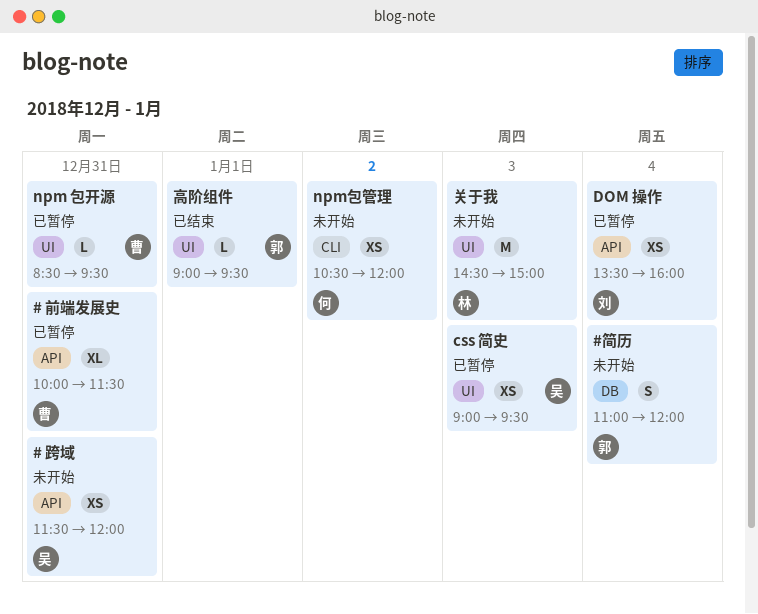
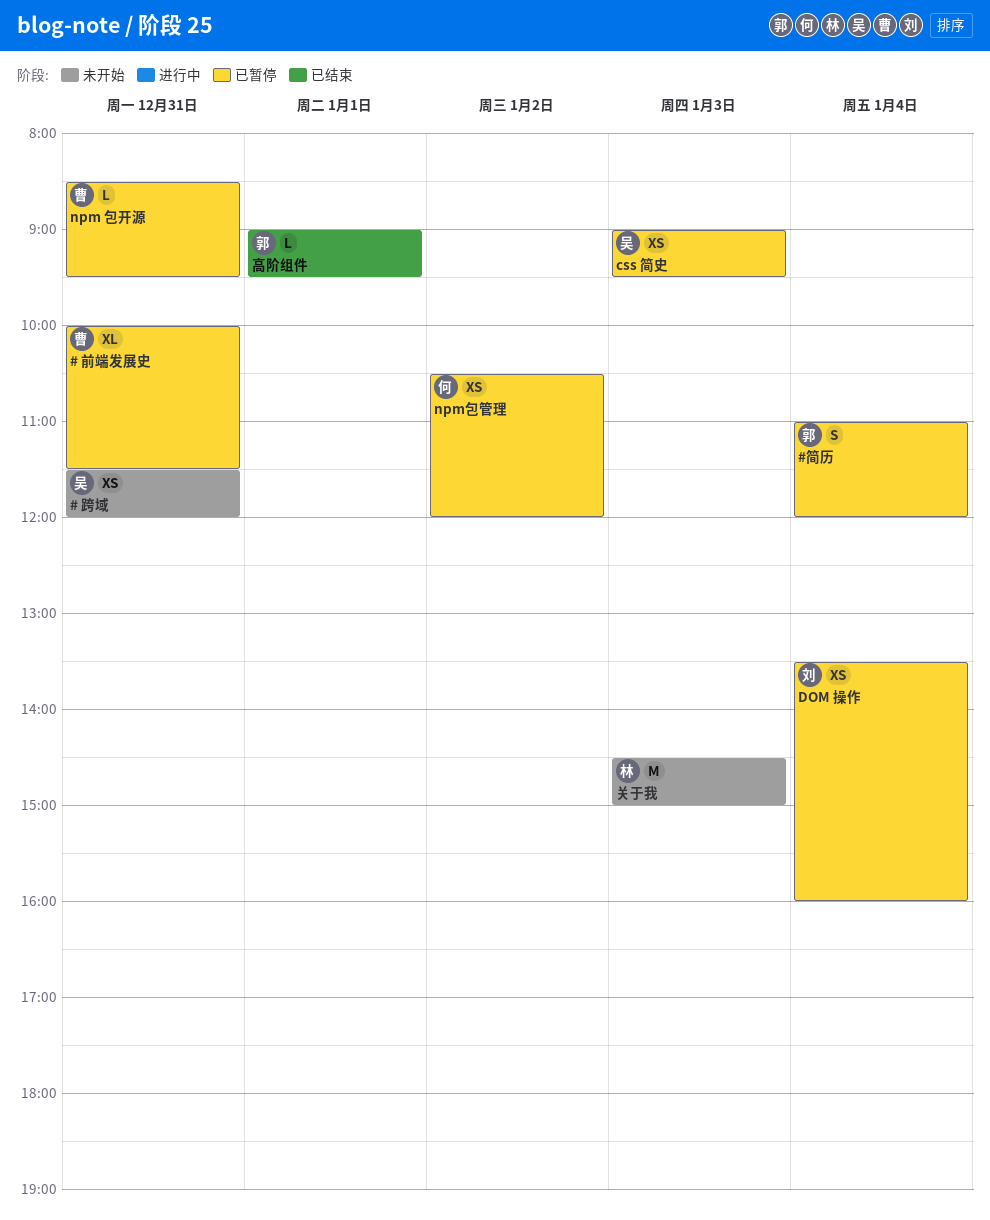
#简历, status: 未开始 -> 已暂停
npm包管理, status: 未开始 -> 已暂停

